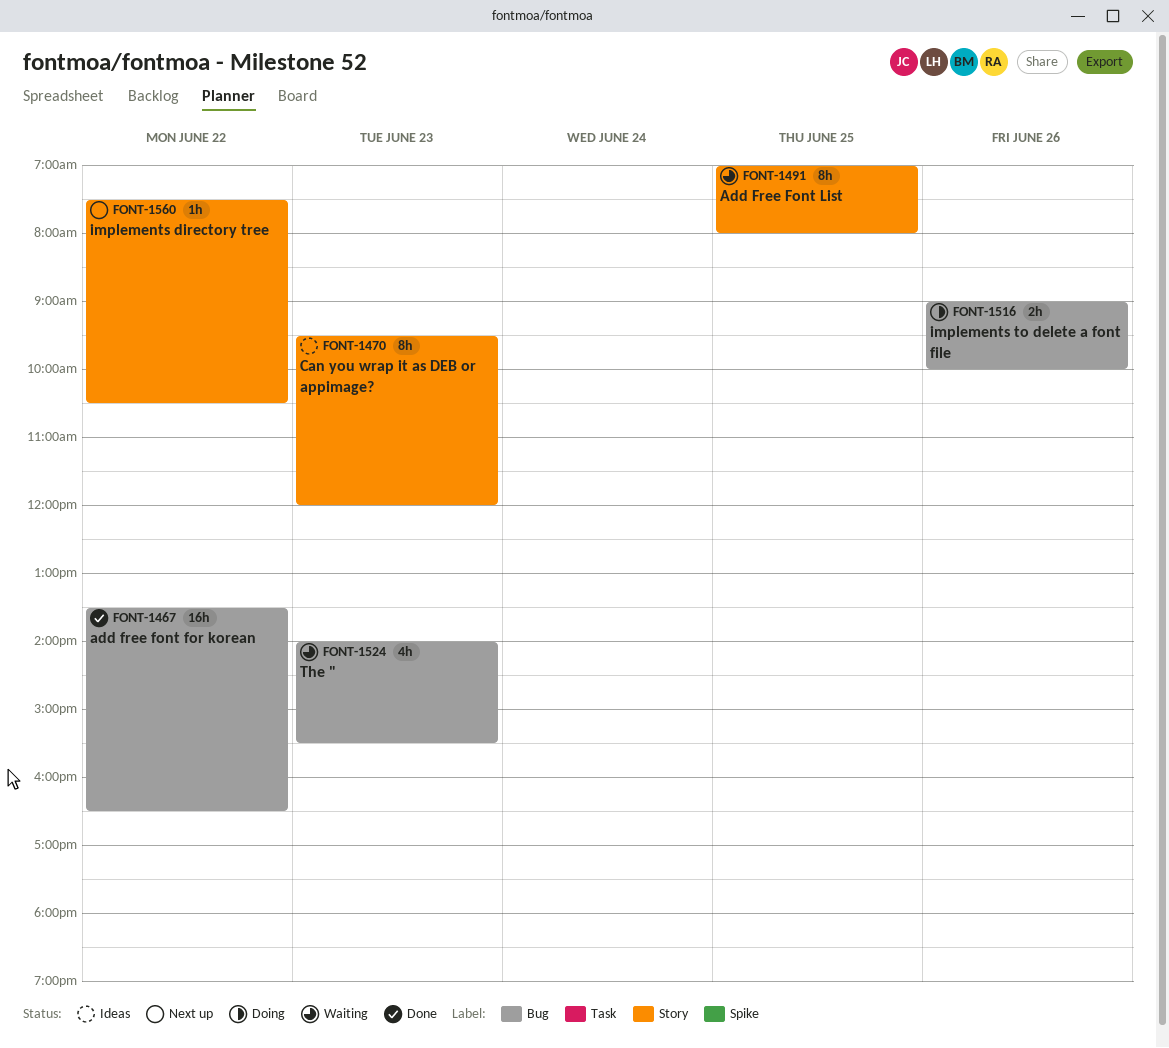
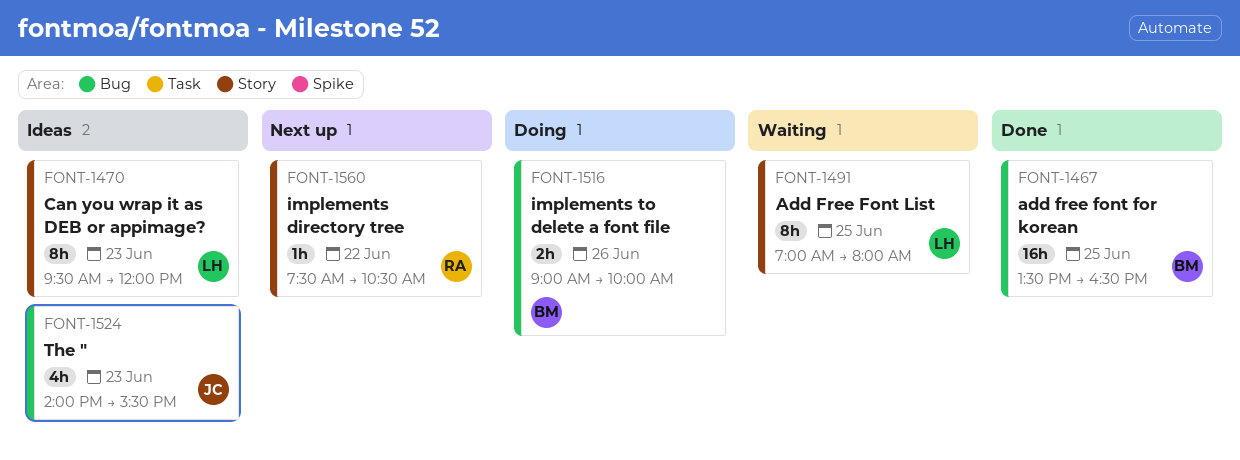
FONT-1467, day: Jun 22 -> Jun 25
FONT-1524, status: Waiting -> Ideas

